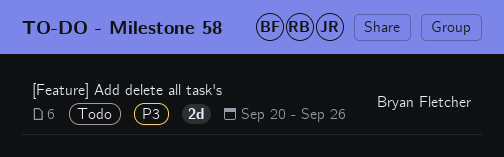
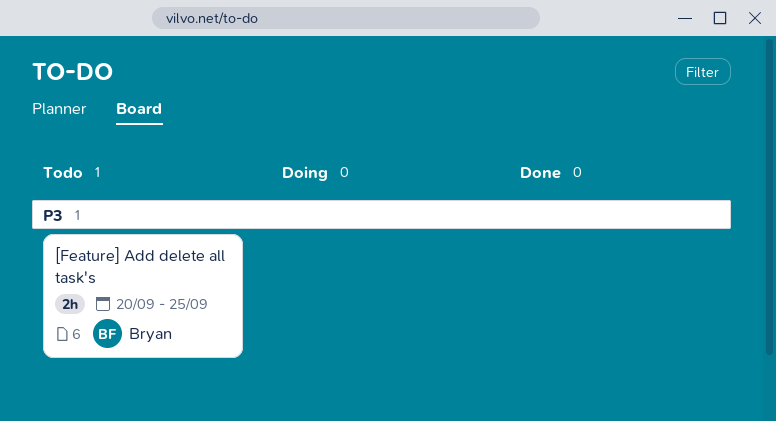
[Feature] Add delete all task's, estimate: 2d -> 2h
[Feature] Add delete all task's, due: Sep 26 -> Sep 25

